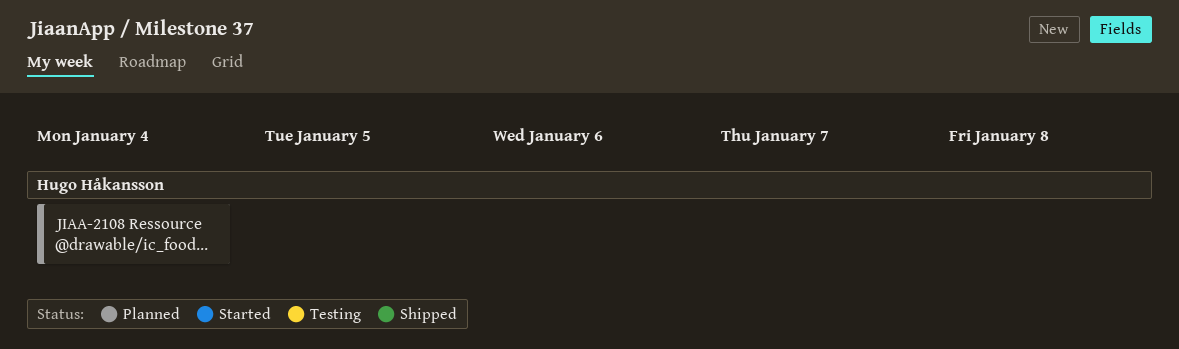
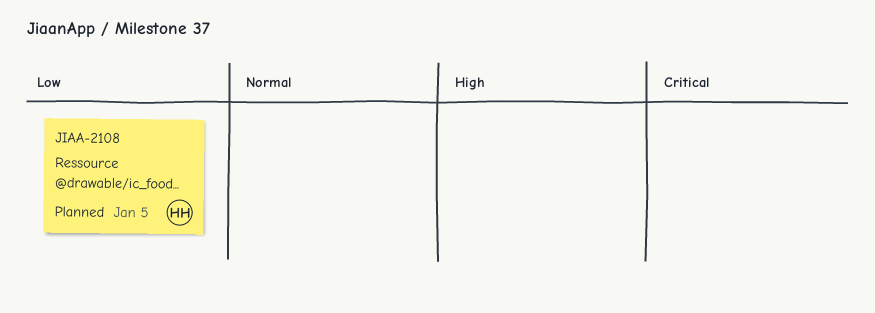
JIAA-2108, due: Jan 4 -> Jan 5

